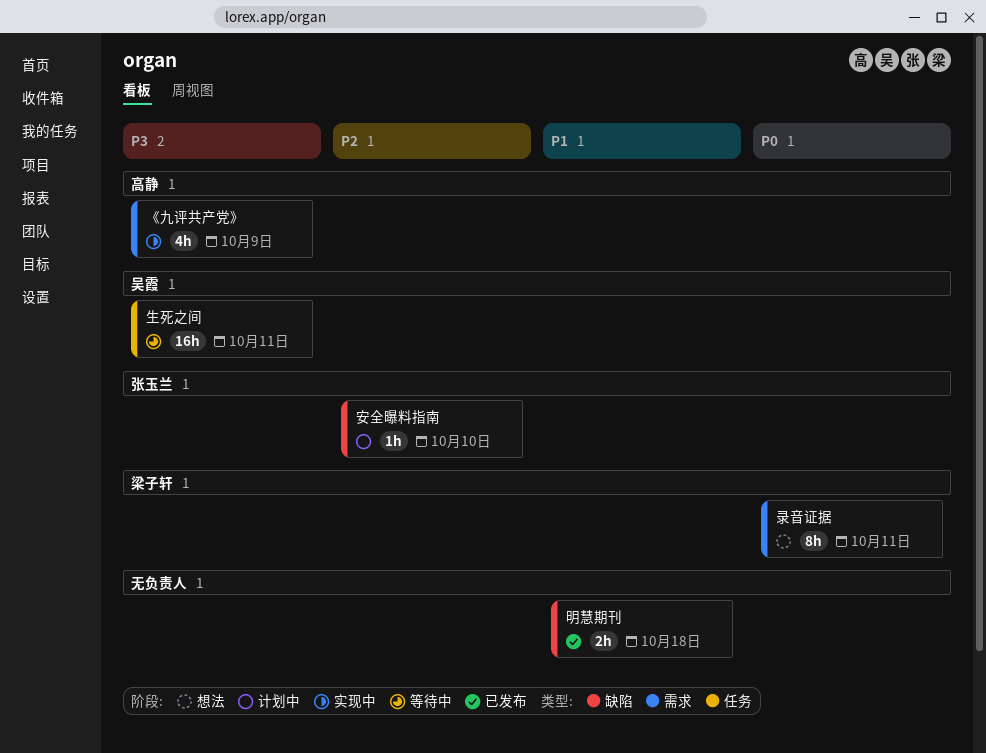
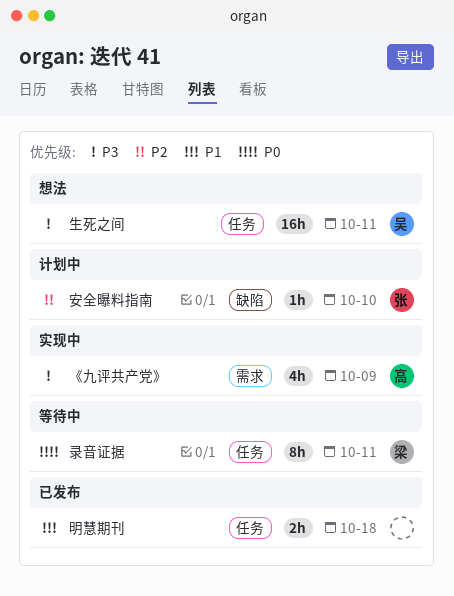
录音证据, status: 想法 -> 等待中
录音证据, label: 需求 -> 任务
明慧期刊, label: 缺陷 -> 任务
生死之间, status: 等待中 -> 想法

